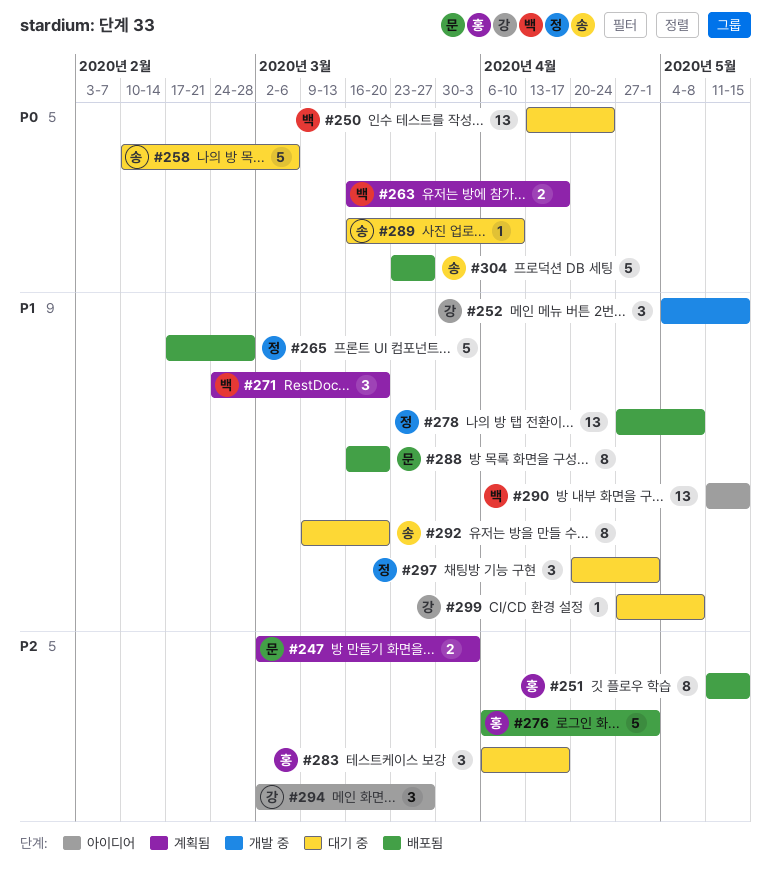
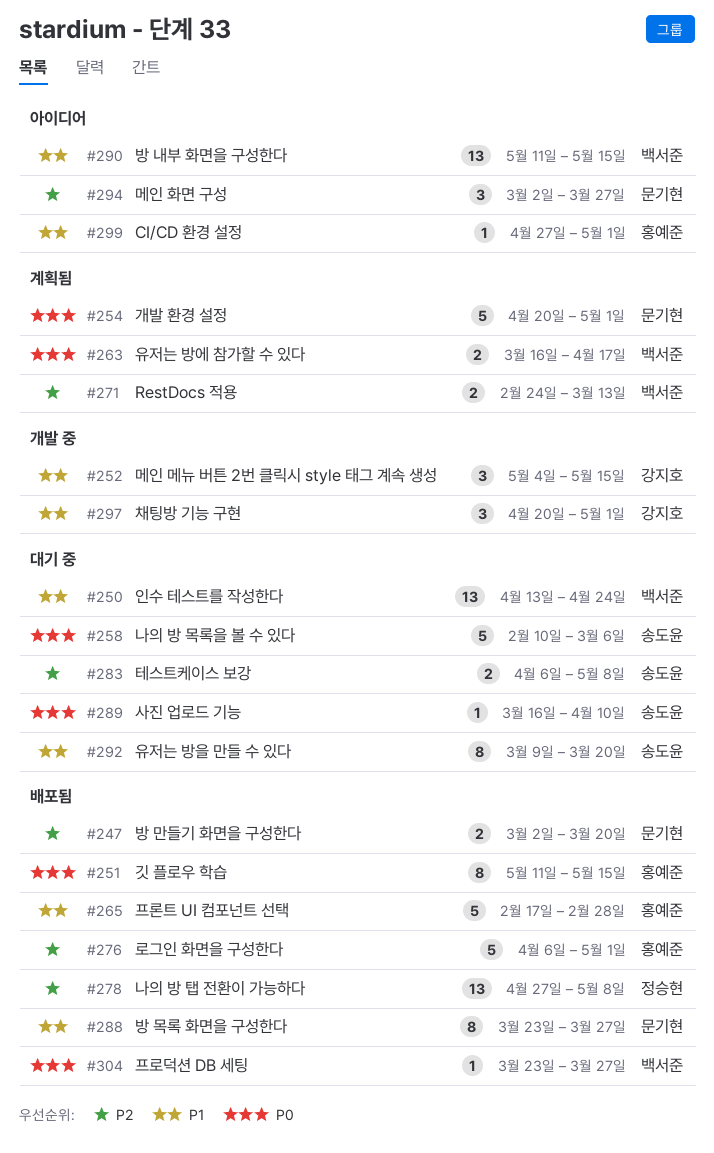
#247, status: 계획됨 -> 배포됨
#247, due: Apr 3 -> Mar 20
#250, priority: P0 -> P1
#251, priority: P2 -> P0
#254: none -> present
#265, owner: 정승현 -> 홍예준
#271, priority: P1 -> P2
#271, estimate: 3 -> 2
#271, due: Mar 20 -> Mar 13
#278, priority: P1 -> P2
#283, owner: 홍예준 -> 송도윤
#283, estimate: 3 -> 2
#283, due: Apr 17 -> May 8
#288, start: Mar 16 -> Mar 23
#288, due: Mar 20 -> Mar 27
#294, owner: 강지호 -> 문기현
#297, status: 대기 중 -> 개발 중
#297, owner: 정승현 -> 강지호
#299, status: 대기 중 -> 아이디어
#299, owner: 강지호 -> 홍예준
#299, due: May 8 -> May 1
#304, owner: 송도윤 -> 백서준
#304, estimate: 5 -> 1

